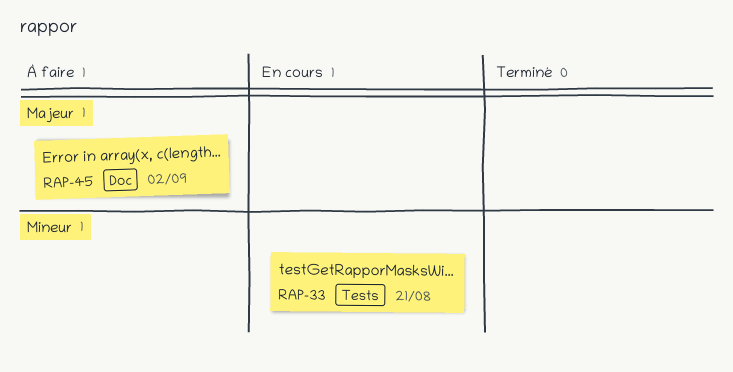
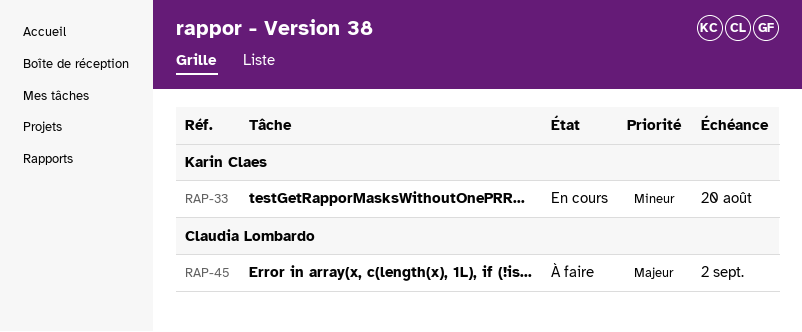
RAP-33, due: Aug 21 -> Aug 20

